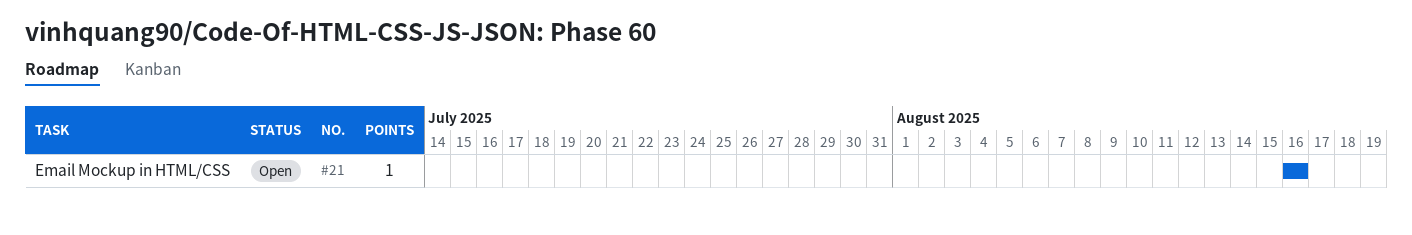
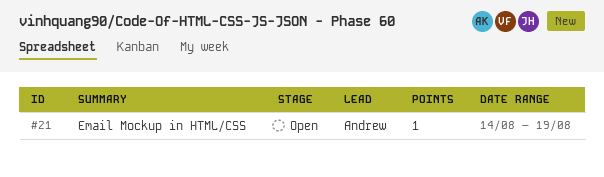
#21, start: Aug 16 -> Aug 14
#21, due: Aug 16 -> Aug 19

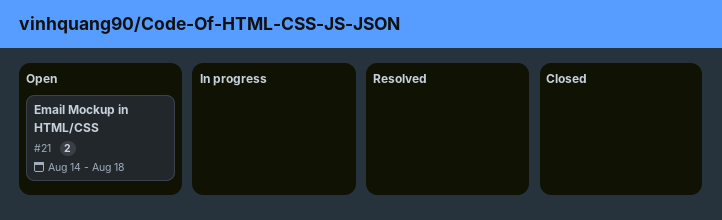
#21, estimate: 1 -> 2
#21, due: Aug 19 -> Aug 18

